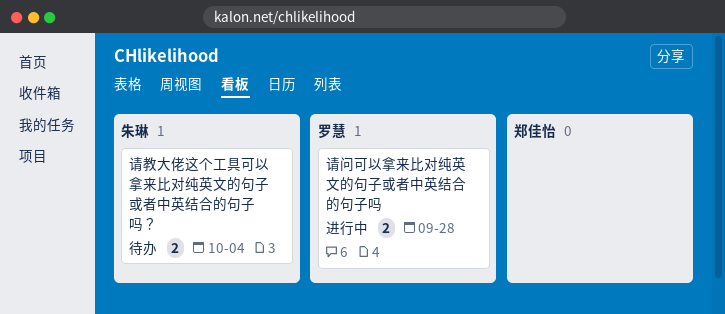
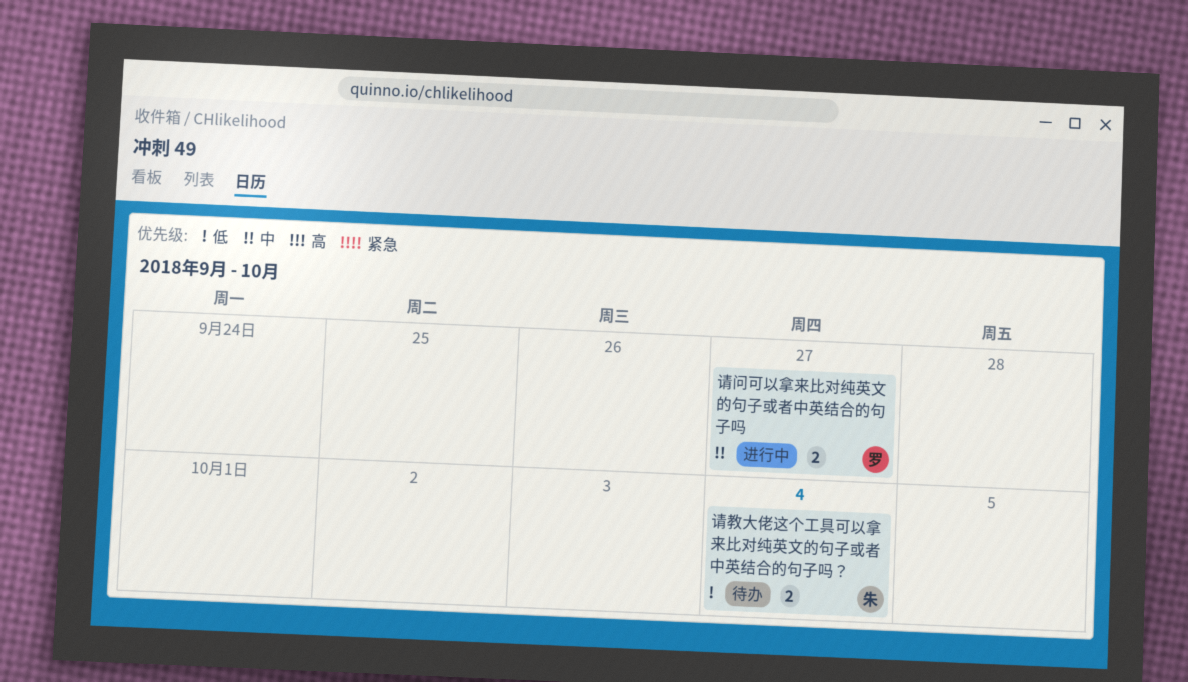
请问可以拿来比对纯英文的句子或者中英结合的句子吗, due: Sep 28 -> Sep 27

